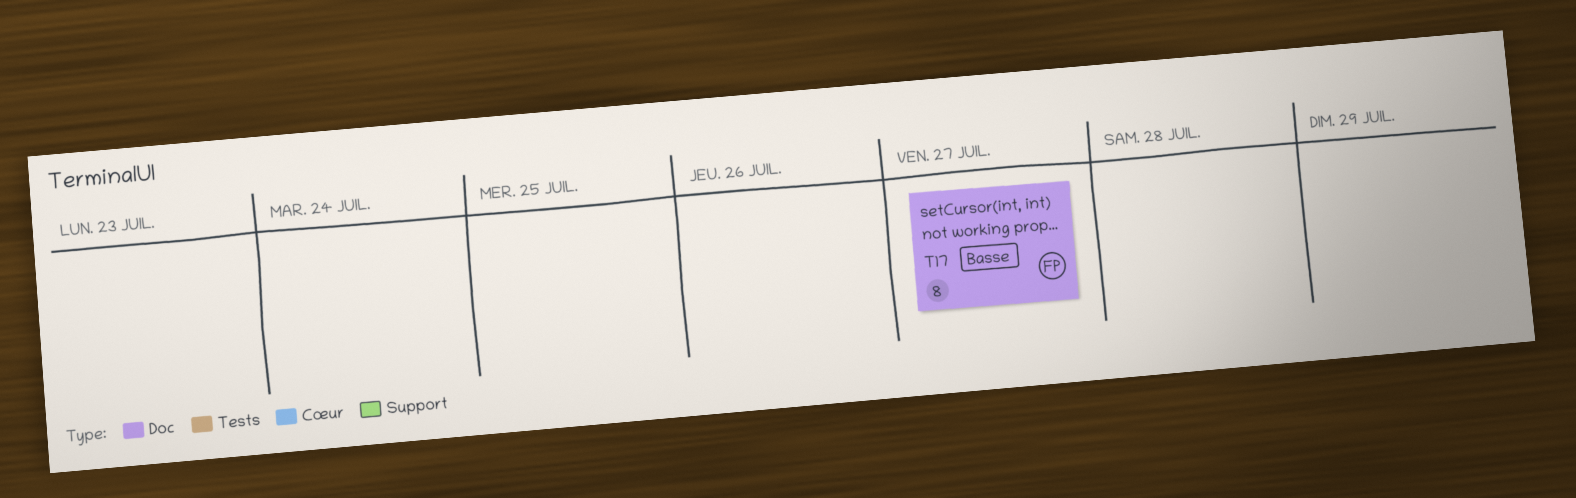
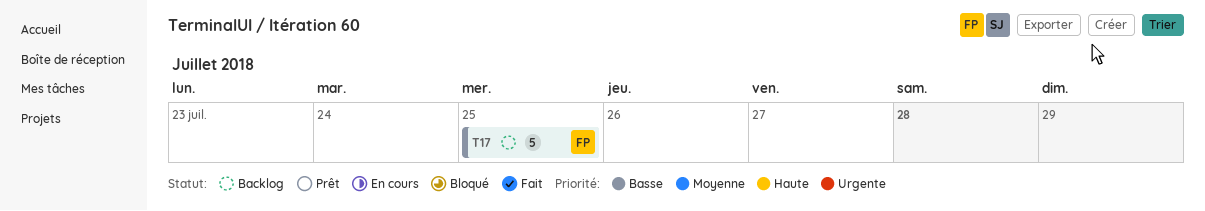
T17, estimate: 8 -> 5
T17, due: Jul 27 -> Jul 25

